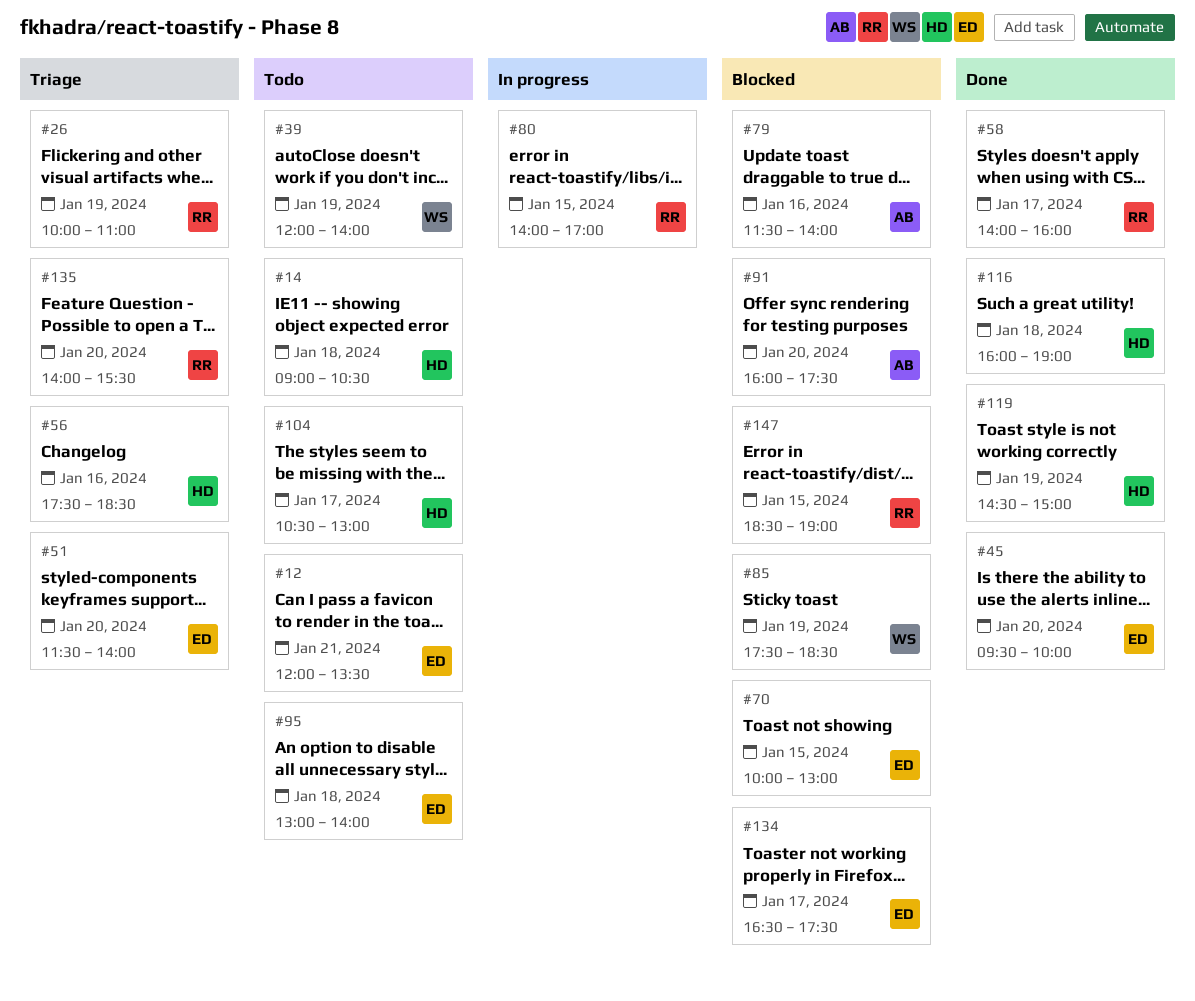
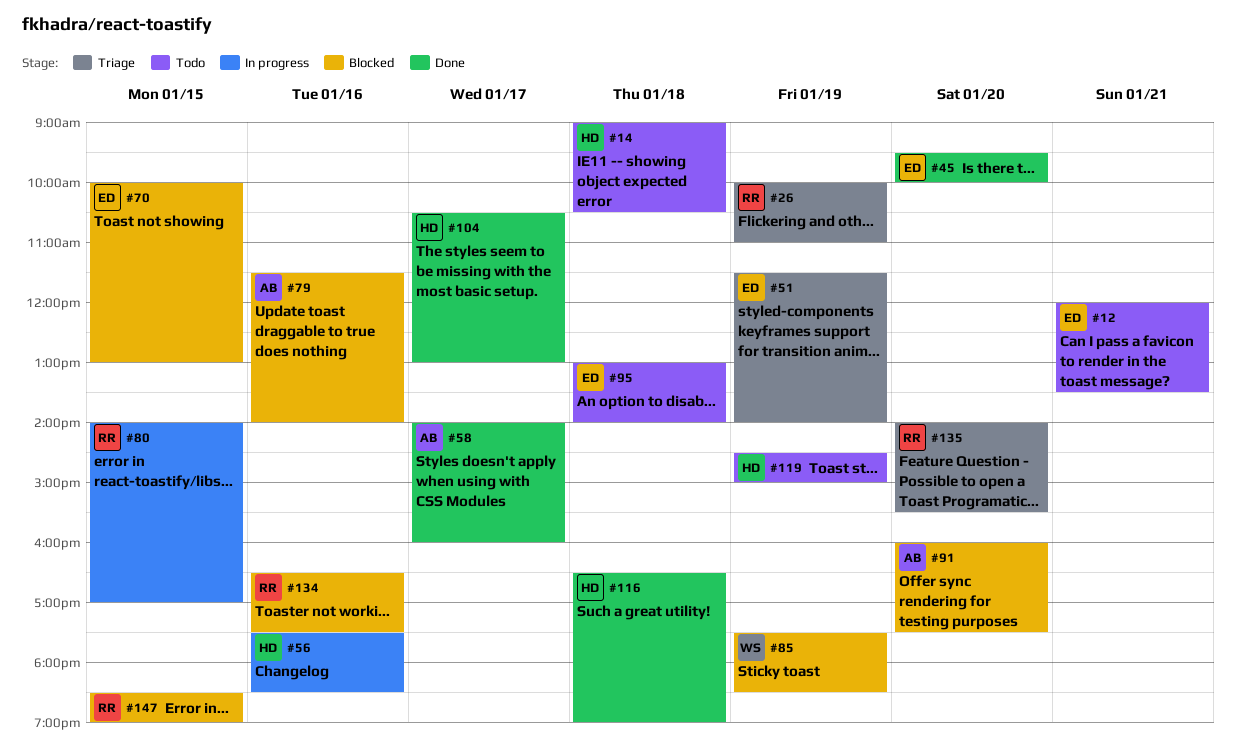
#39: present -> none
#51, day: Jan 20 -> Jan 19
#56, status: Triage -> In progress
#58, owner: RR -> AB
#104, status: Todo -> Done
#116, begins: 16:00 -> 16:30
#119, status: Done -> Todo
#134, owner: ED -> RR
#134, day: Jan 17 -> Jan 16

